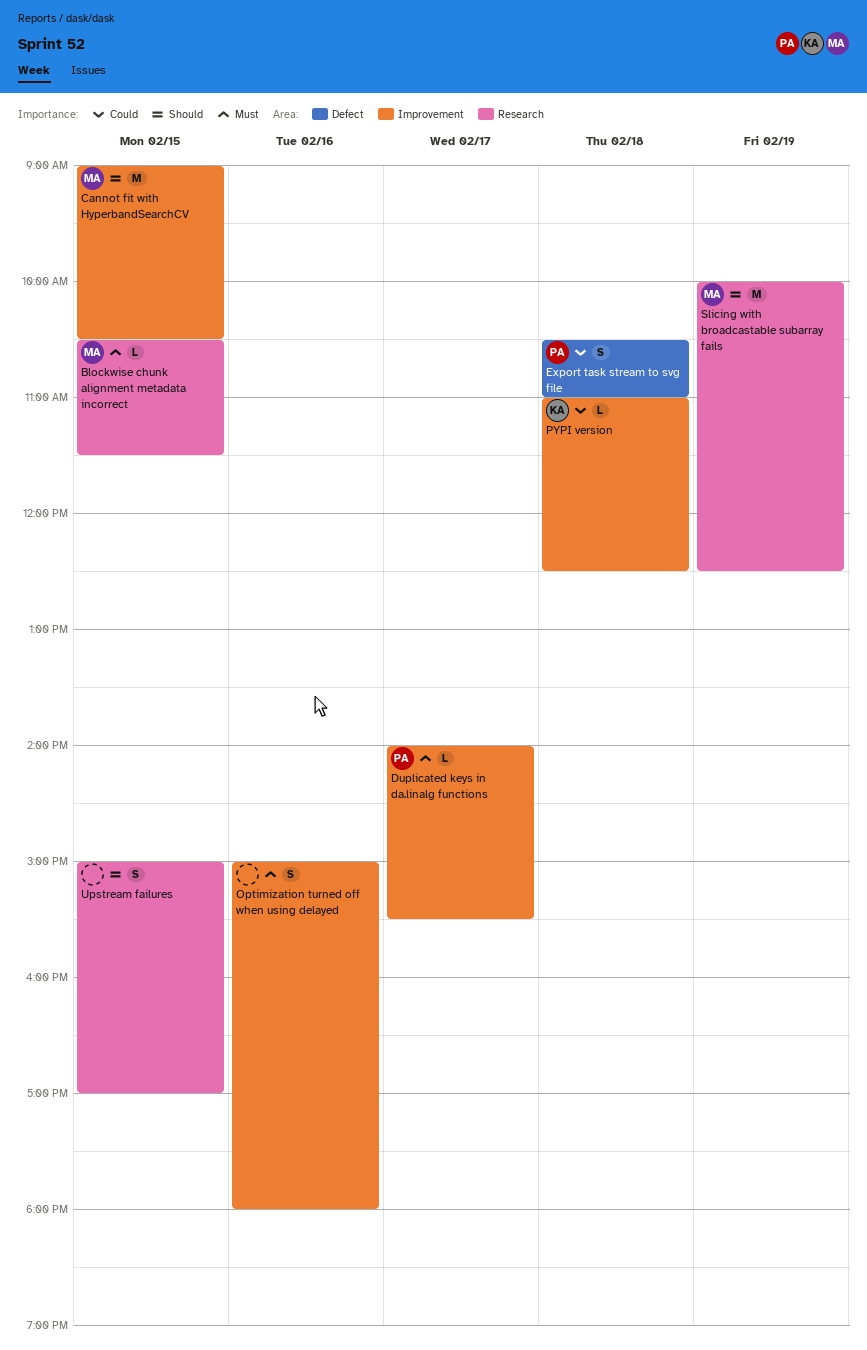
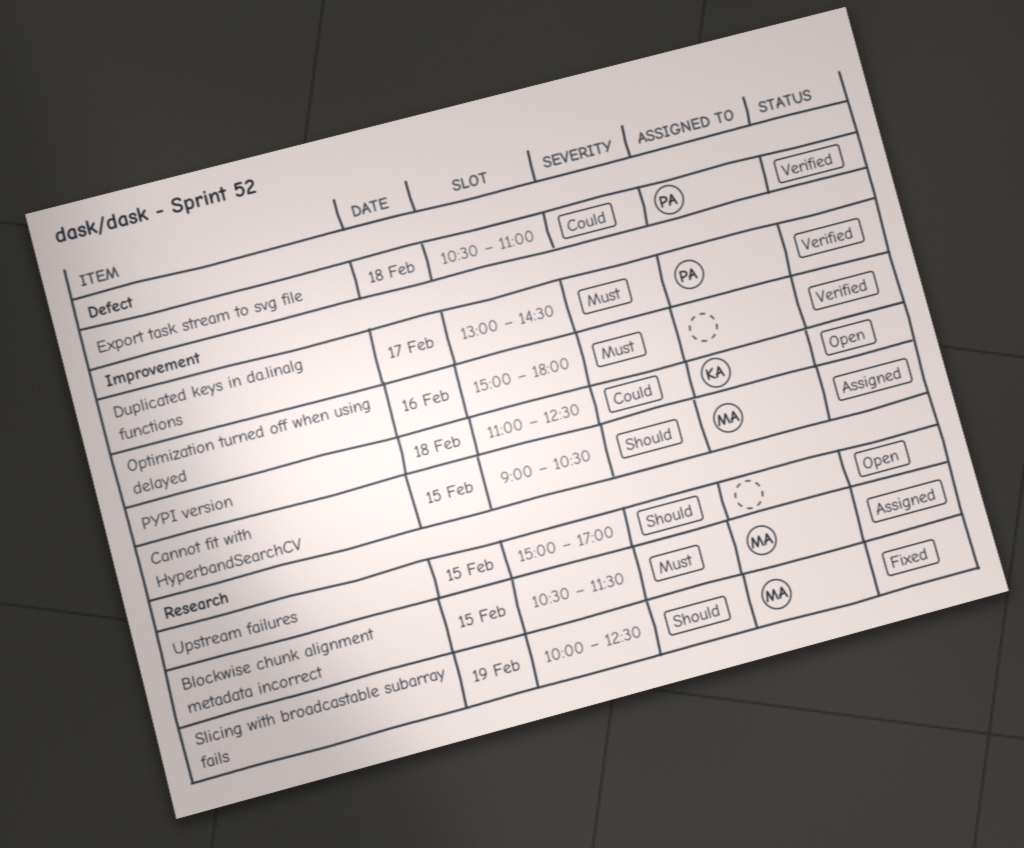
Duplicated keys in da.linalg functions, begins: 14:00 -> 13:00
Duplicated keys in da.linalg functions, ends: 15:30 -> 14:30

